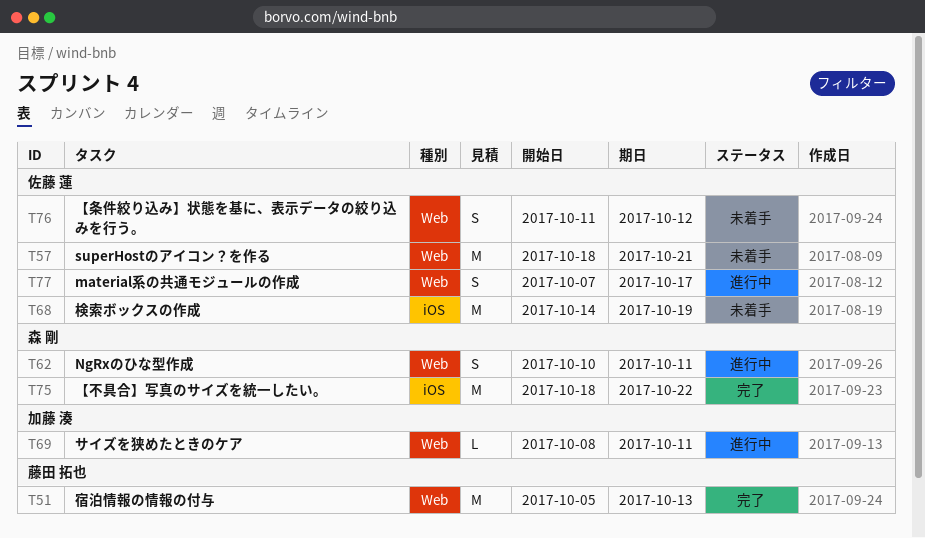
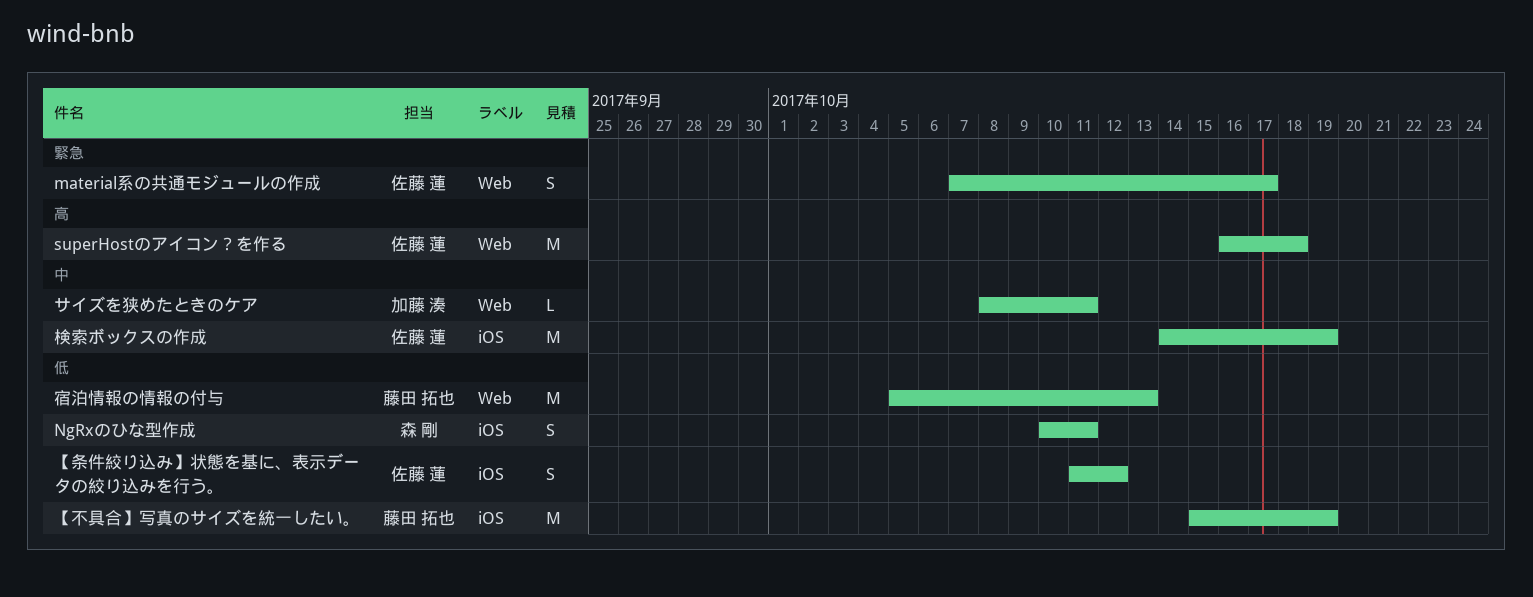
NgRxのひな型作成, label: Web -> iOS
superHostのアイコン？を作る, start: Oct 18 -> Oct 16
superHostのアイコン？を作る, due: Oct 21 -> Oct 18
【不具合】写真のサイズを統一したい。, owner: 森 剛 -> 藤田 拓也
【不具合】写真のサイズを統一したい。, start: Oct 18 -> Oct 15
【不具合】写真のサイズを統一したい。, due: Oct 22 -> Oct 19
【条件絞り込み】状態を基に、表示データの絞り込みを行う。, label: Web -> iOS

